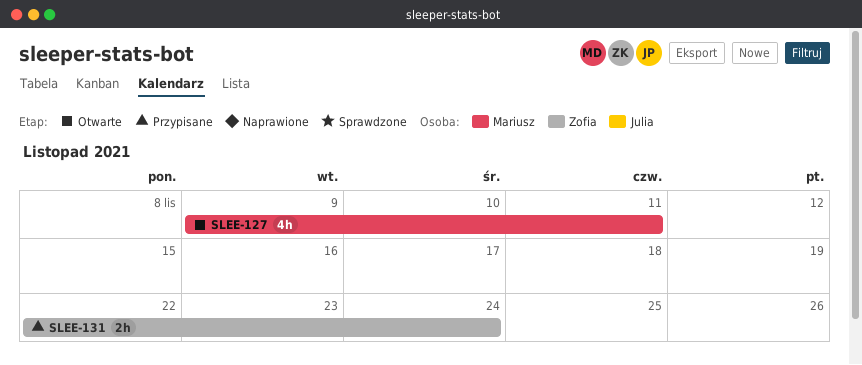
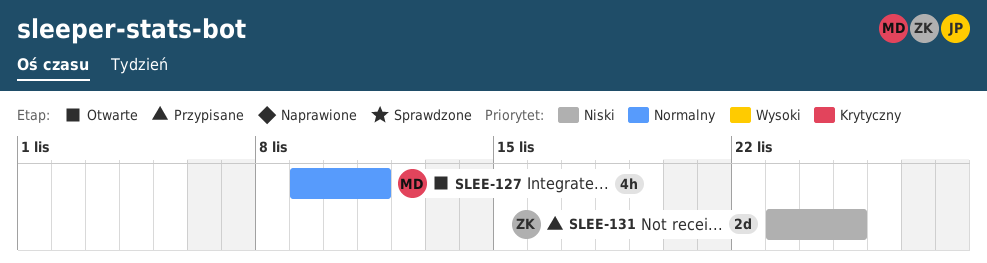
SLEE-131, estimate: 2h -> 2d
SLEE-131, start: Nov 22 -> Nov 23
SLEE-131, due: Nov 24 -> Nov 25

